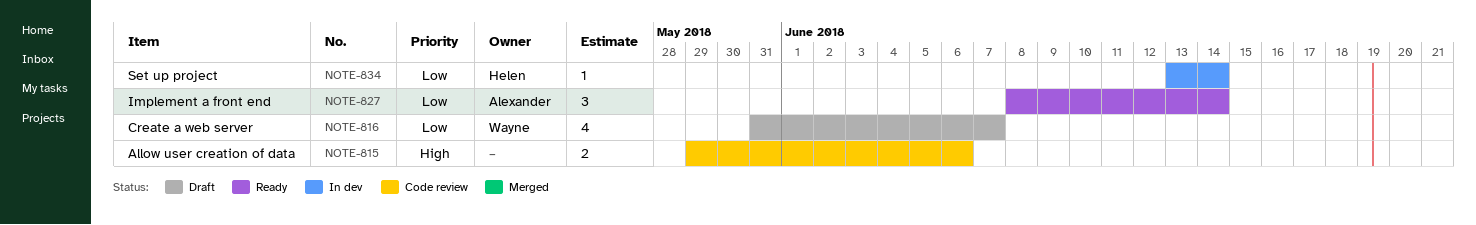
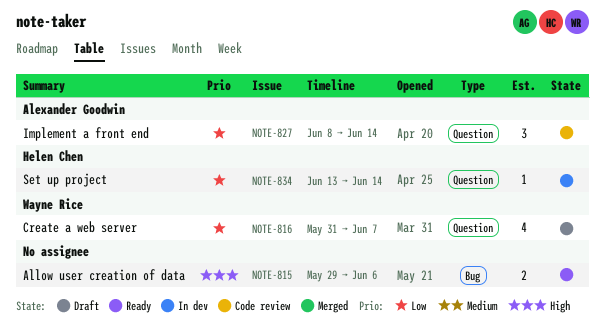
NOTE-815, status: Code review -> Ready
NOTE-827, status: Ready -> Code review

